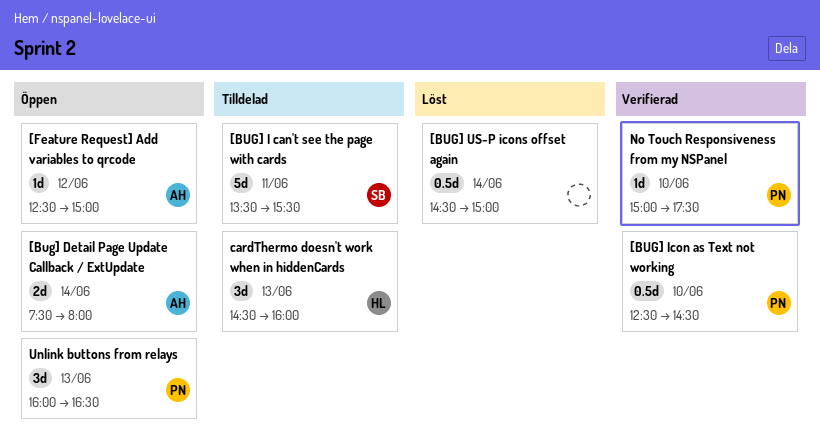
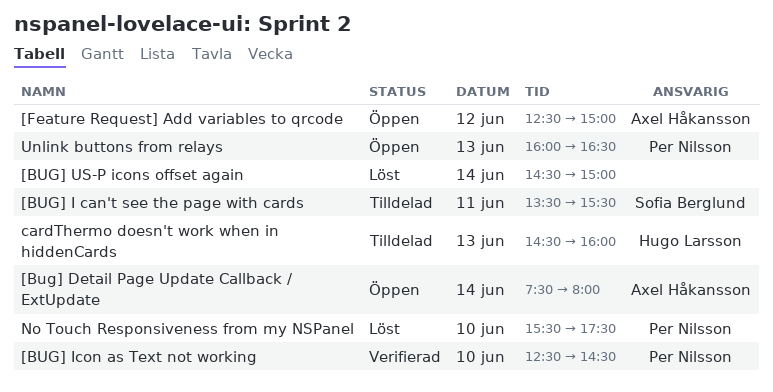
No Touch Responsiveness from my NSPanel, status: Verifierad -> Löst
No Touch Responsiveness from my NSPanel, begins: 15:00 -> 15:30

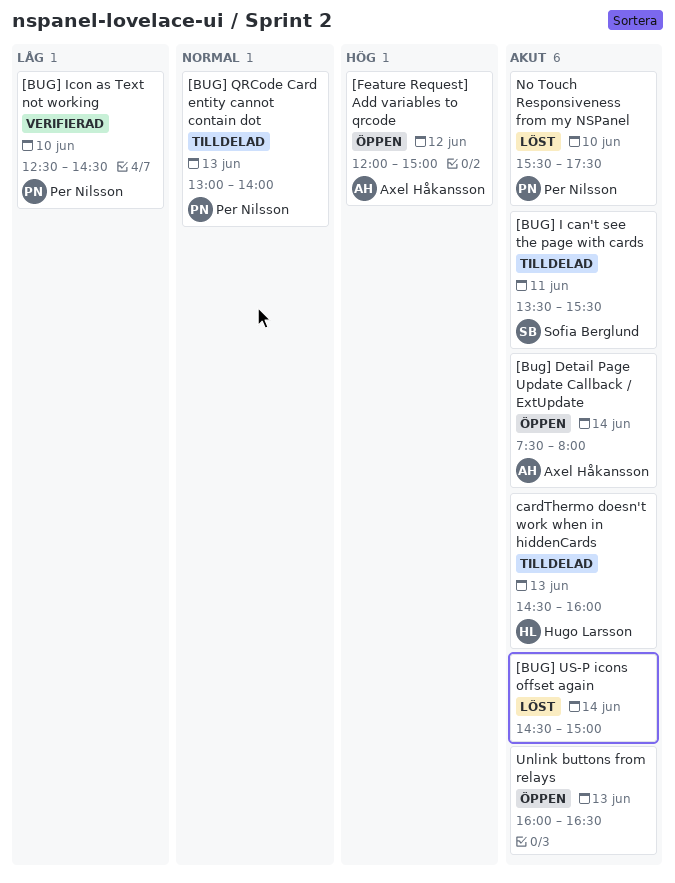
[BUG] QRCode Card entity cannot contain dot: none -> present
[Feature Request] Add variables to qrcode, begins: 12:30 -> 12:00
Unlink buttons from relays, owner: Per Nilsson -> none

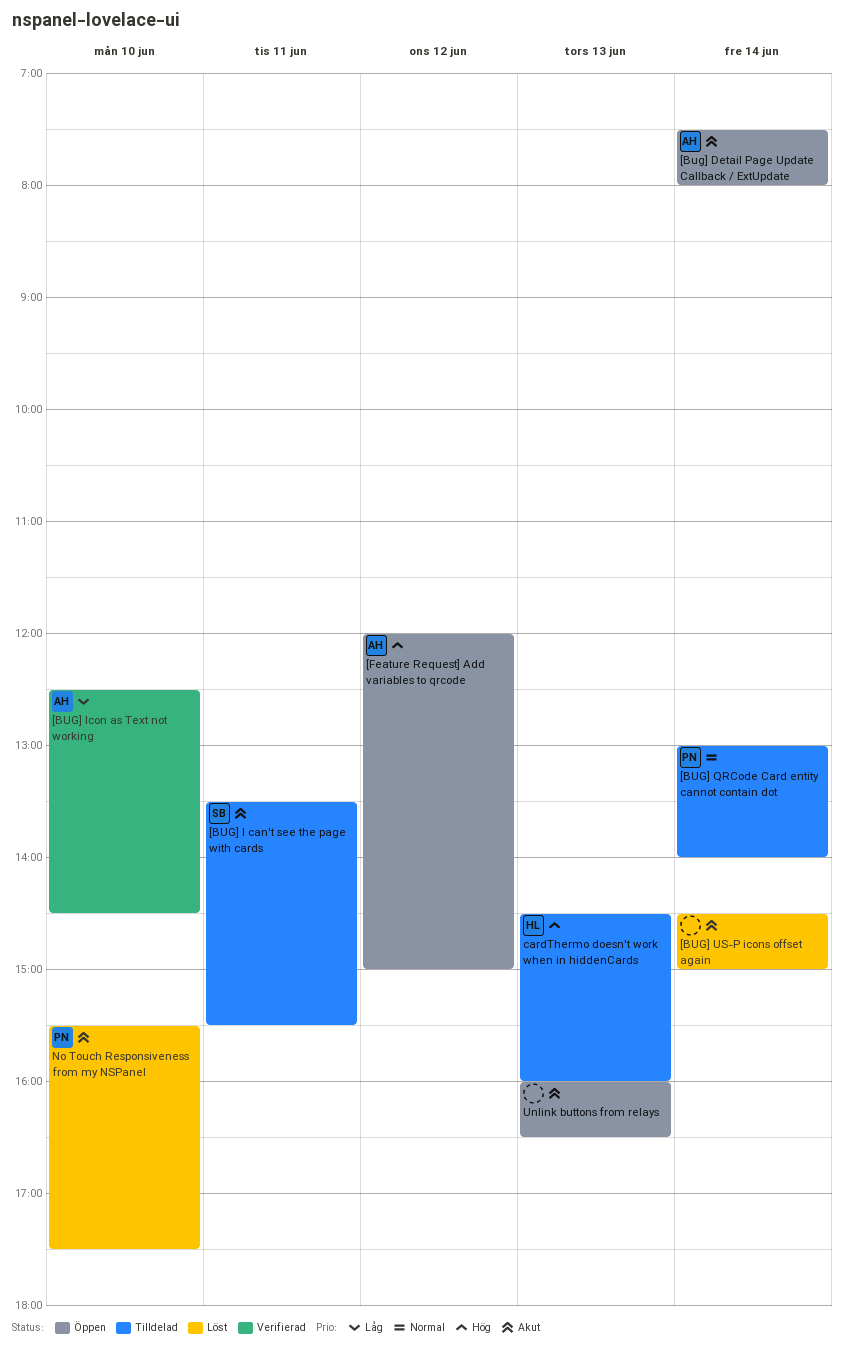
[BUG] Icon as Text not working, owner: Per Nilsson -> Axel Håkansson
[BUG] QRCode Card entity cannot contain dot, day: Jun 13 -> Jun 14
cardThermo doesn't work when in hiddenCards, priority: Akut -> Hög

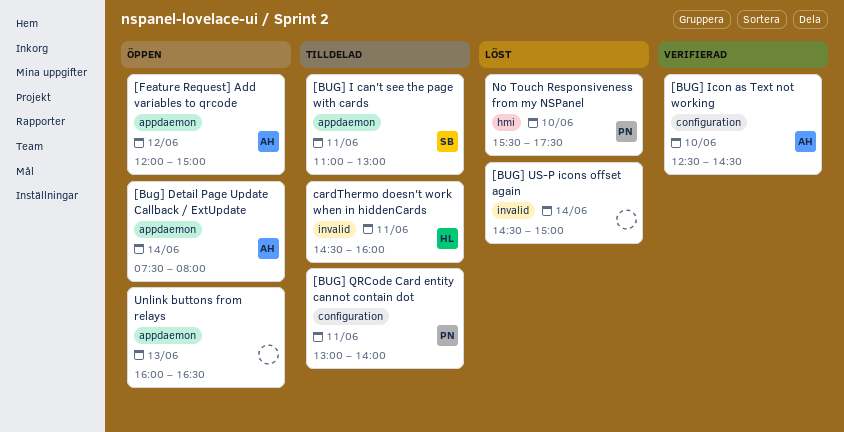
[BUG] I can't see the page with cards, begins: 13:30 -> 11:00
[BUG] I can't see the page with cards, ends: 15:30 -> 13:00
[BUG] QRCode Card entity cannot contain dot, day: Jun 14 -> Jun 11
cardThermo doesn't work when in hiddenCards, day: Jun 13 -> Jun 11

